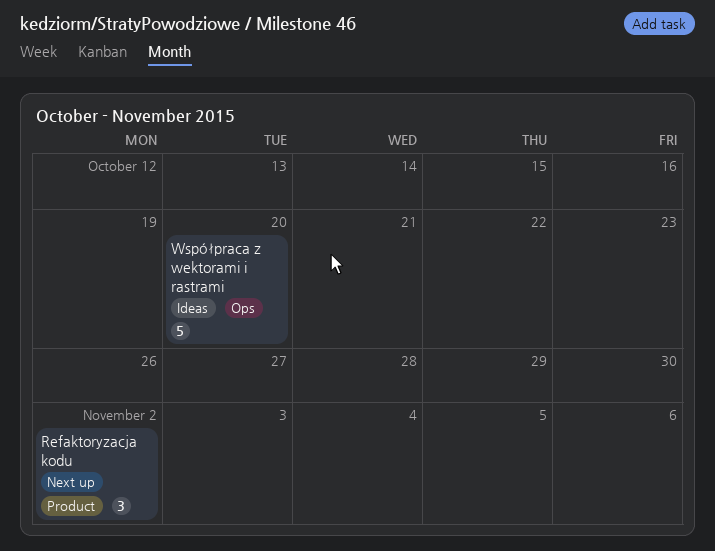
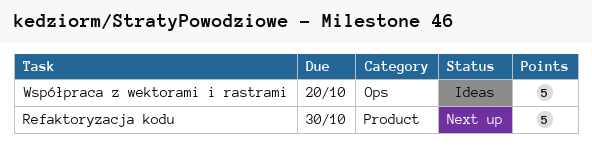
Refaktoryzacja kodu, estimate: 3 -> 5
Refaktoryzacja kodu, due: Nov 2 -> Oct 30

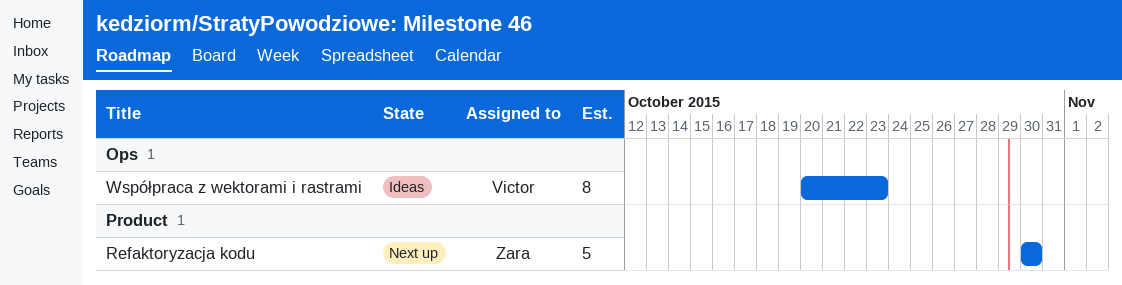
Współpraca z wektorami i rastrami, estimate: 5 -> 8
Współpraca z wektorami i rastrami, due: Oct 20 -> Oct 23

